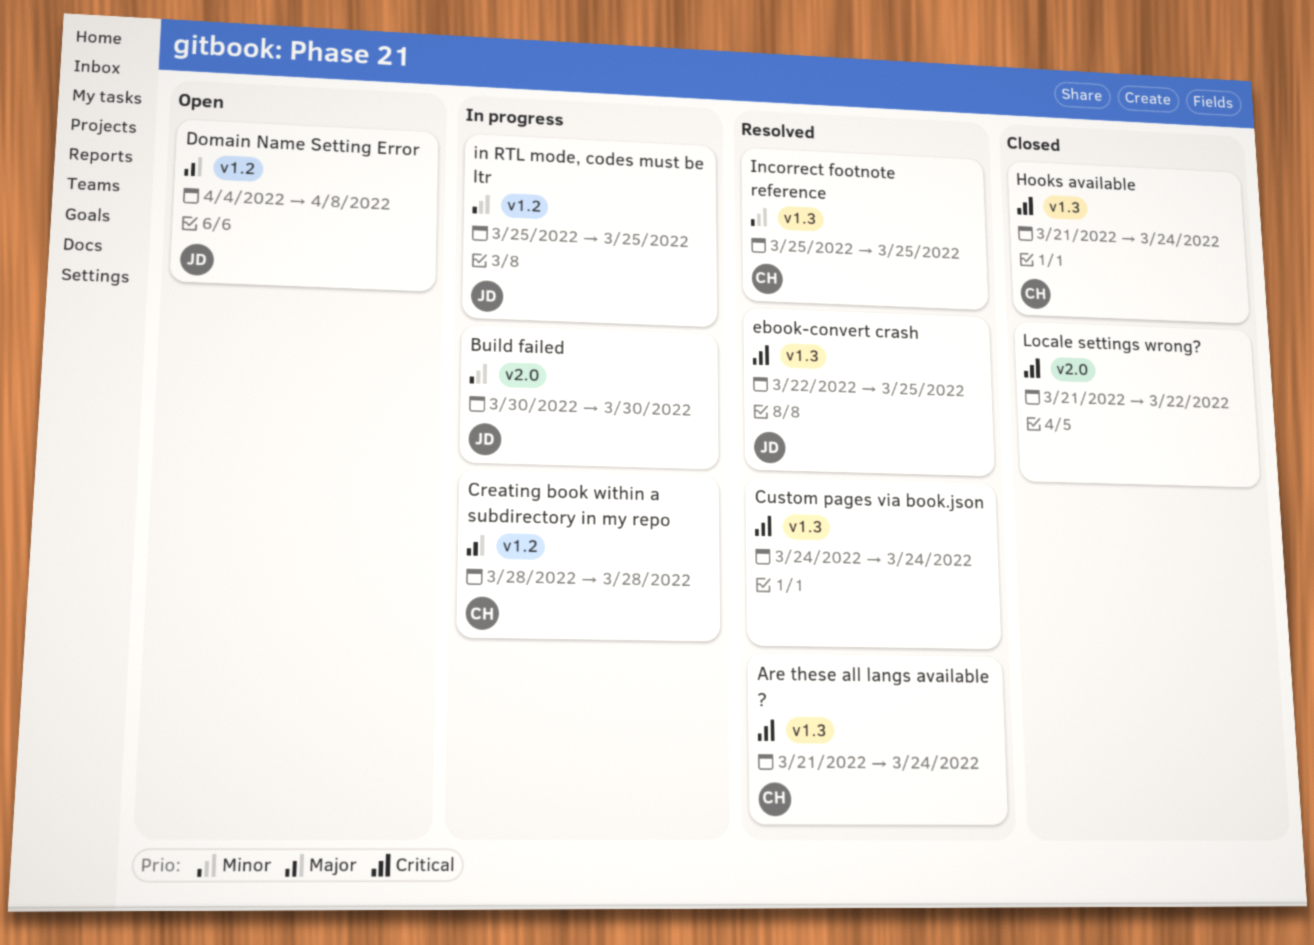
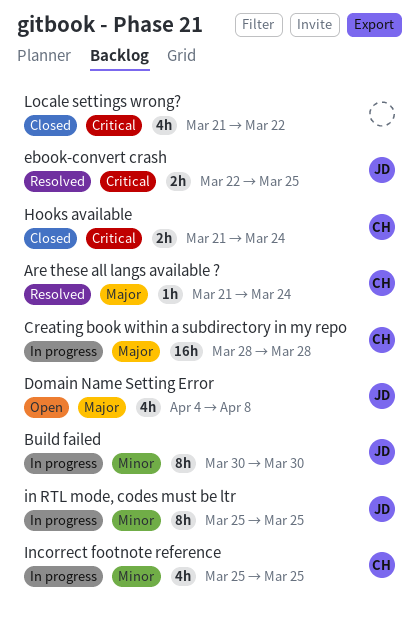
Are these all langs available ?, priority: Critical -> Major
Custom pages via book.json: present -> none
Incorrect footnote reference, status: Resolved -> In progress

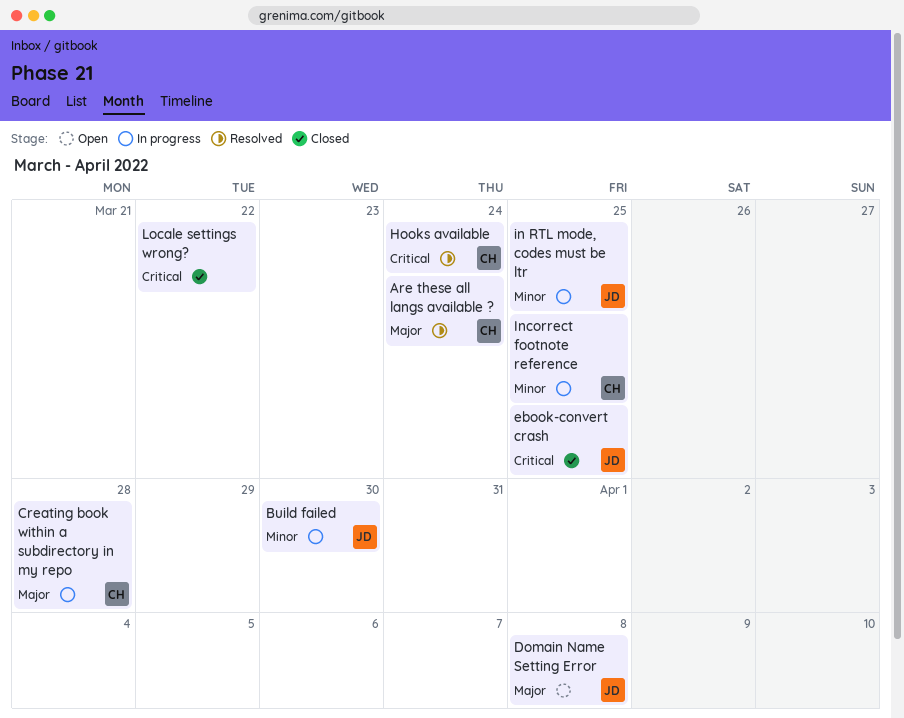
ebook-convert crash, status: Resolved -> Closed
Hooks available, status: Closed -> Resolved

